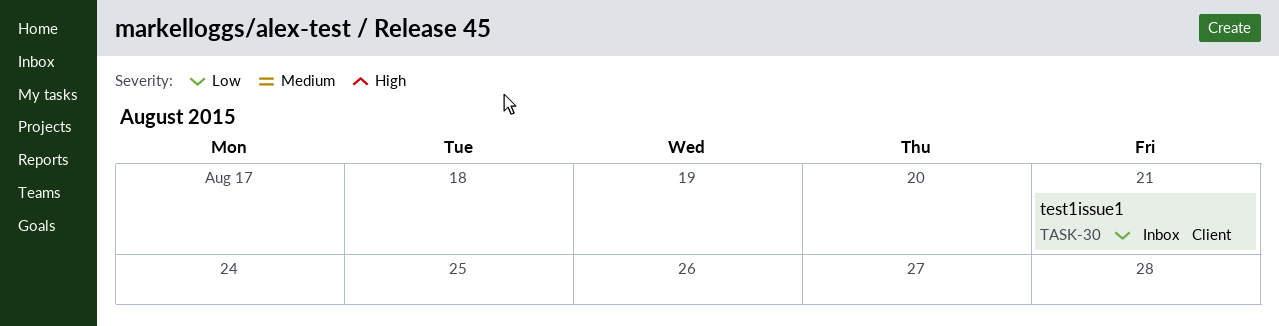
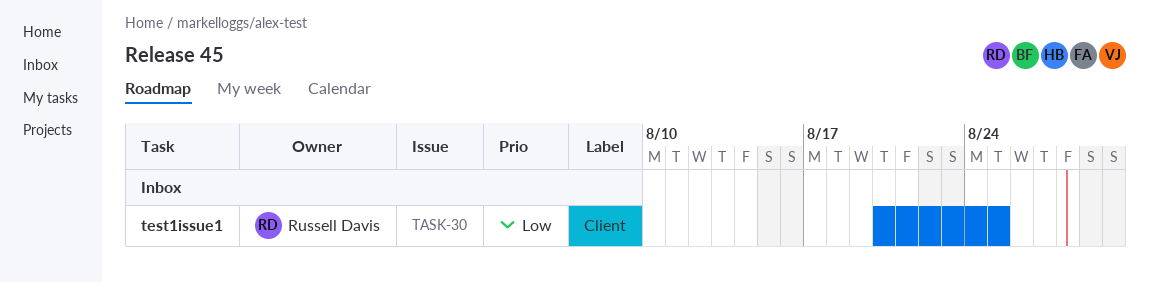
TASK-30, due: Aug 21 -> Aug 25

